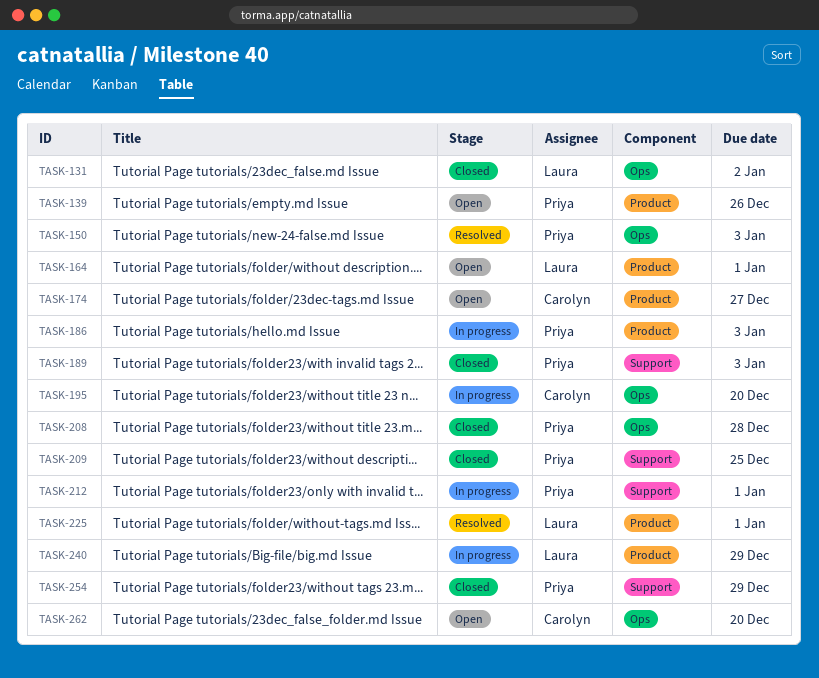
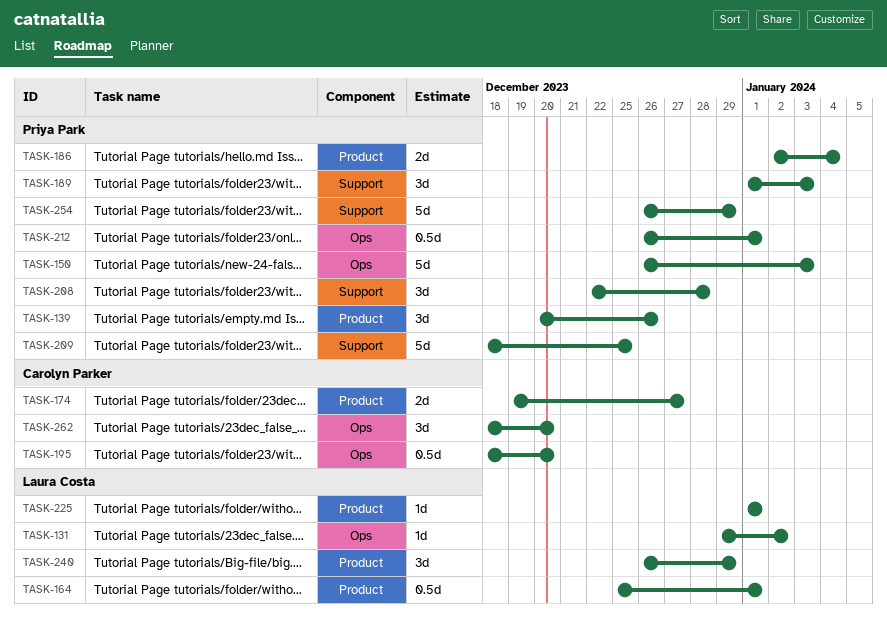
TASK-186, due: Jan 3 -> Jan 4
TASK-208, label: Ops -> Support
TASK-212, label: Support -> Ops

